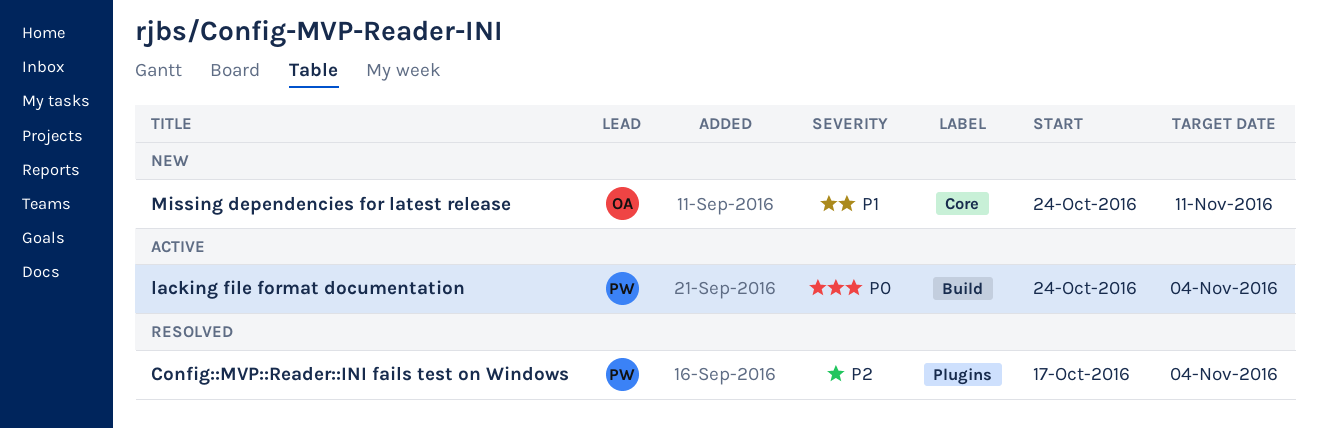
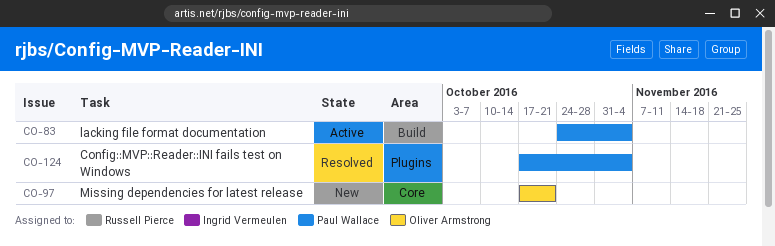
Missing dependencies for latest release, start: Oct 24 -> Oct 17
Missing dependencies for latest release, due: Nov 11 -> Oct 21

